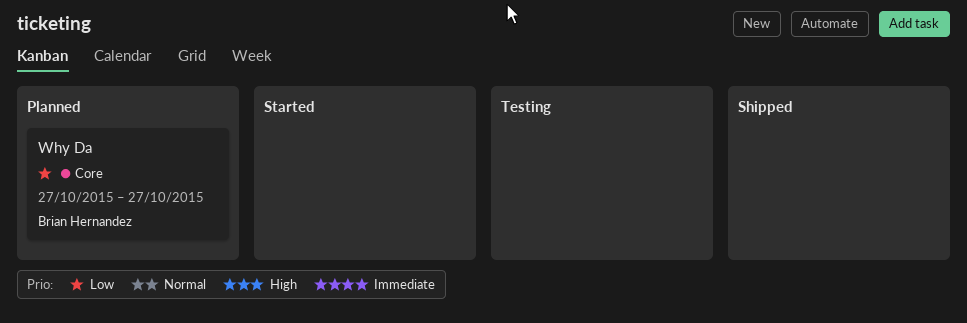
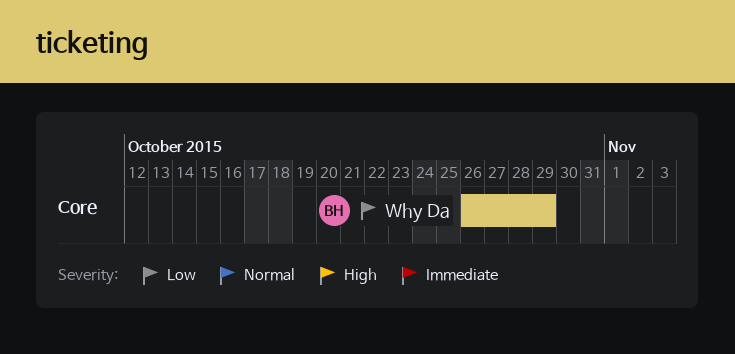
Why Da, start: Oct 27 -> Oct 26
Why Da, due: Oct 27 -> Oct 29

